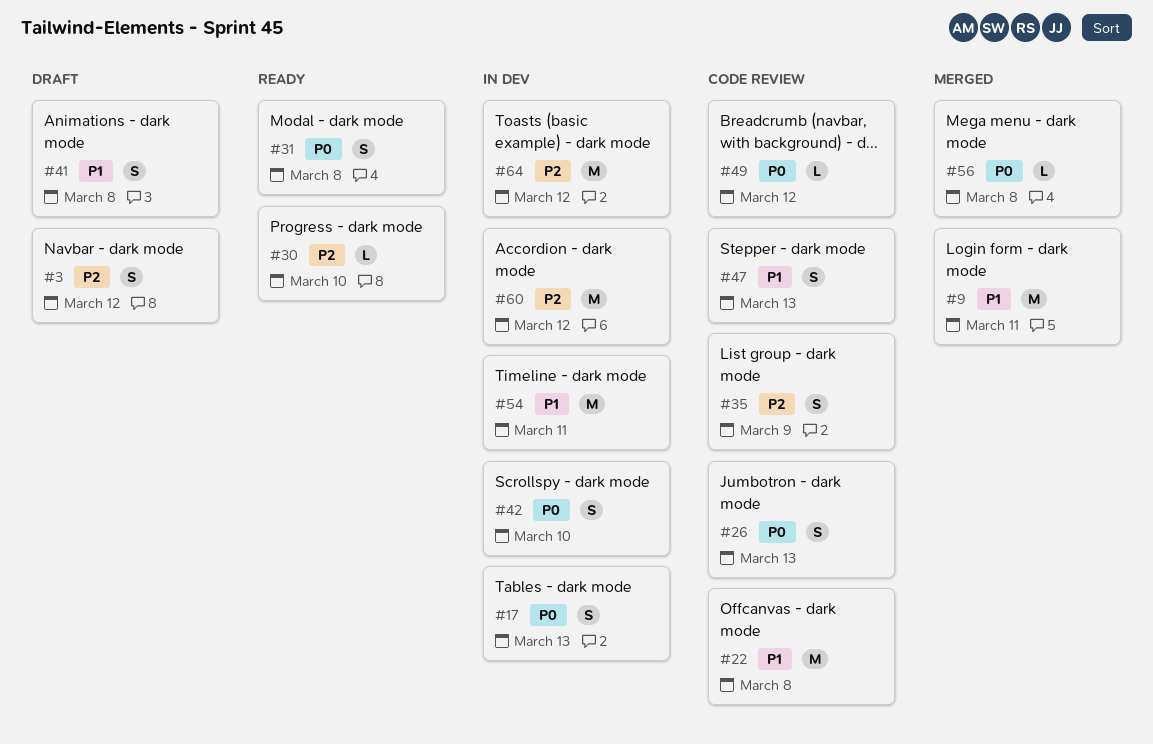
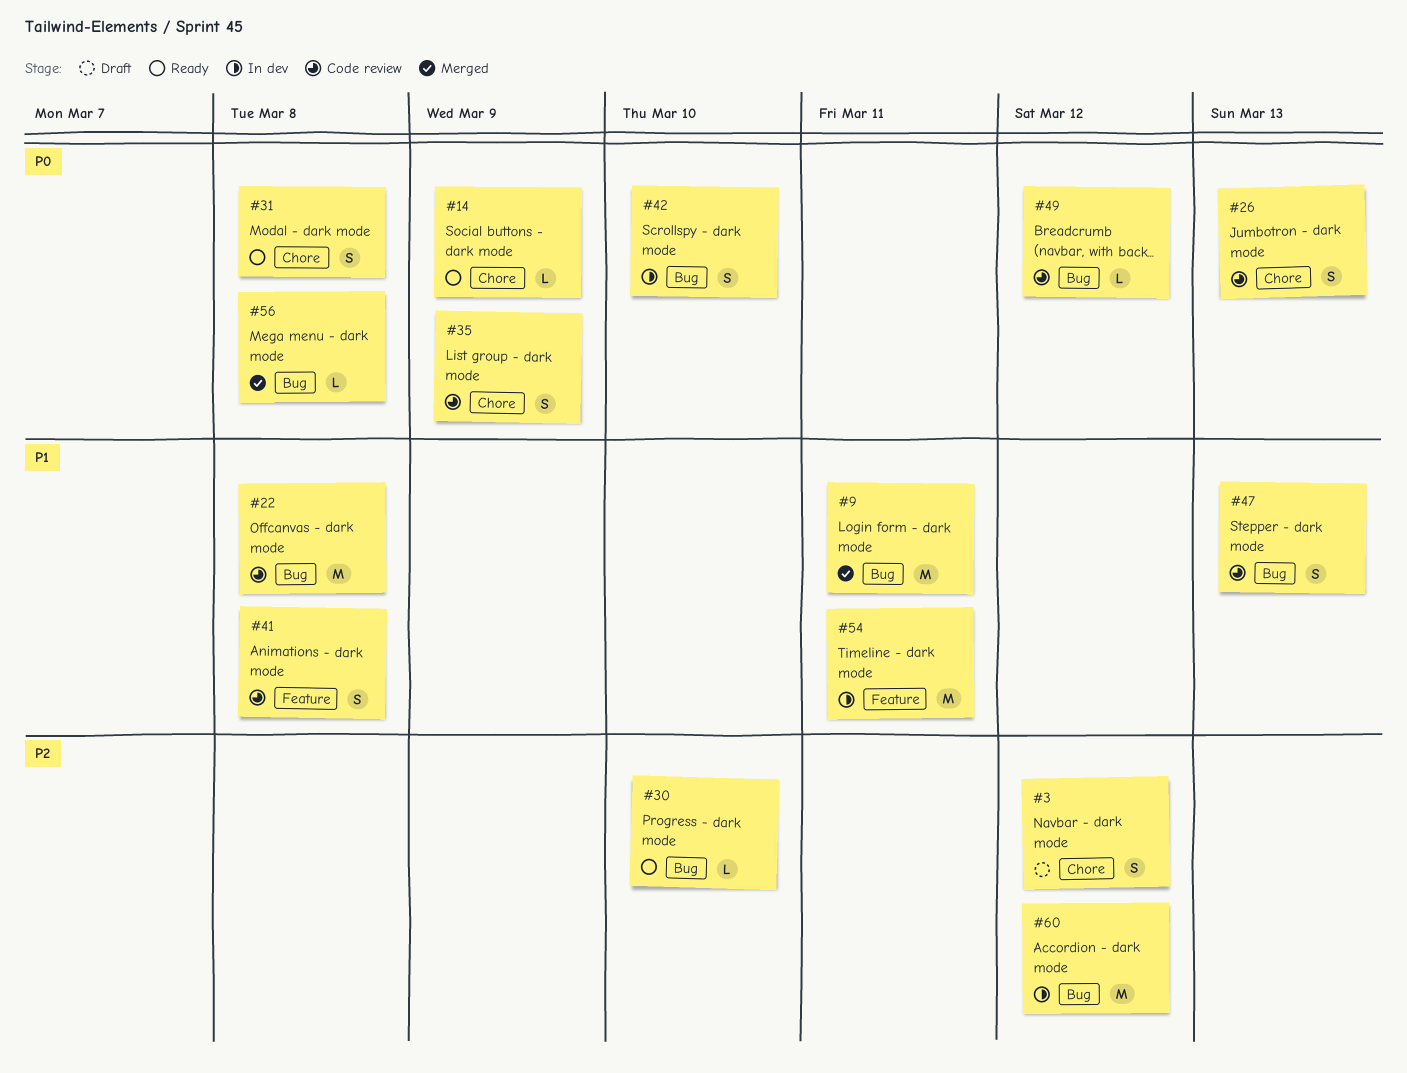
#14: none -> present
#17: present -> none
#35, priority: P2 -> P0
#41, status: Draft -> Code review
#64: present -> none

